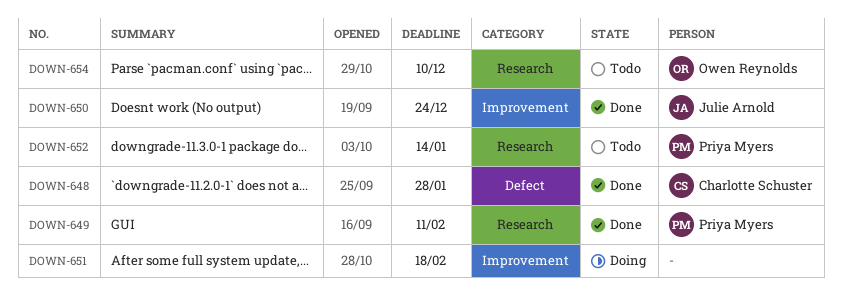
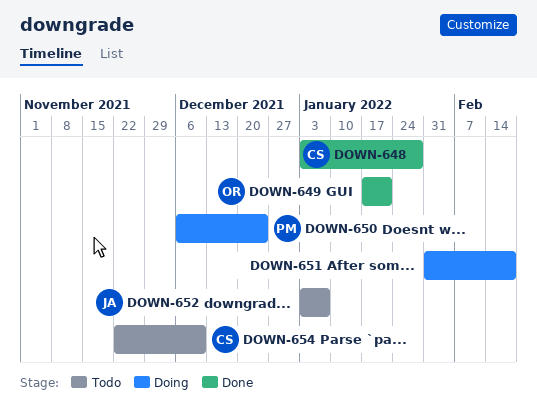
DOWN-649, owner: Priya Myers -> Owen Reynolds
DOWN-649, due: Feb 11 -> Jan 21
DOWN-650, status: Done -> Doing
DOWN-650, owner: Julie Arnold -> Priya Myers
DOWN-652, owner: Priya Myers -> Julie Arnold
DOWN-652, due: Jan 14 -> Jan 7
DOWN-654, owner: Owen Reynolds -> Charlotte Schuster

